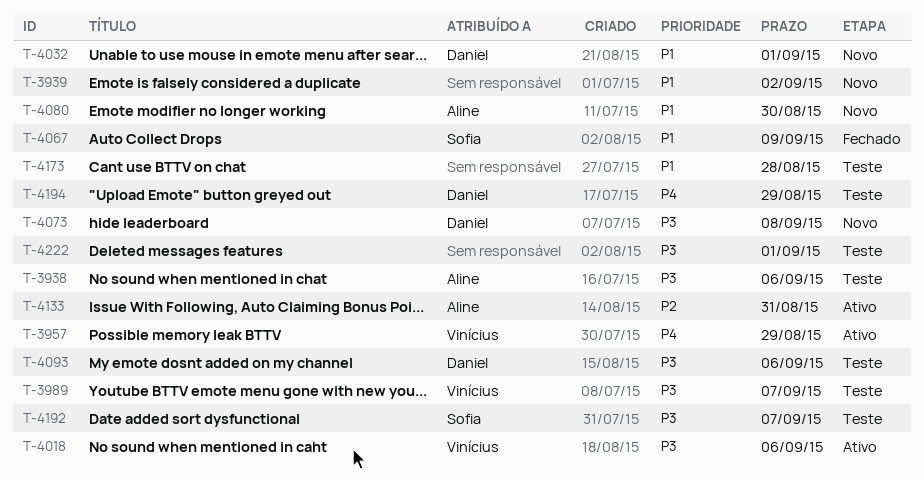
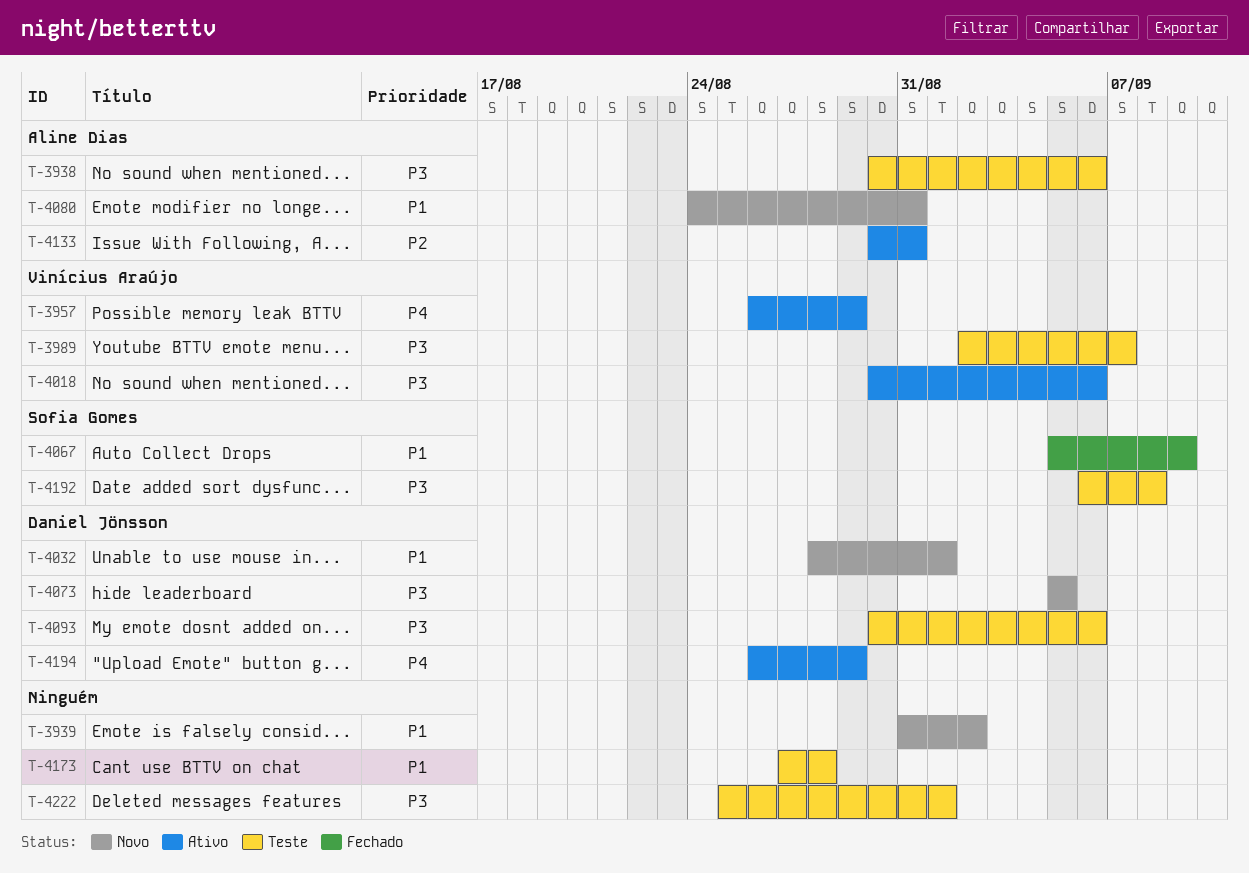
T-4073, due: Sep 8 -> Sep 5
T-4080, due: Aug 30 -> Aug 31
T-4192, due: Sep 7 -> Sep 8
T-4194, status: Teste -> Ativo

